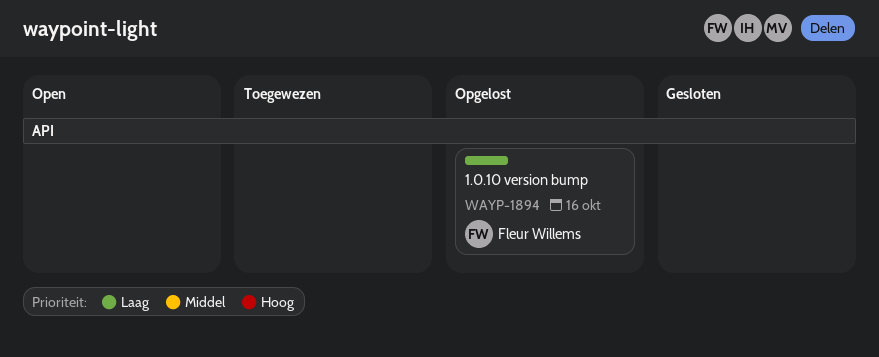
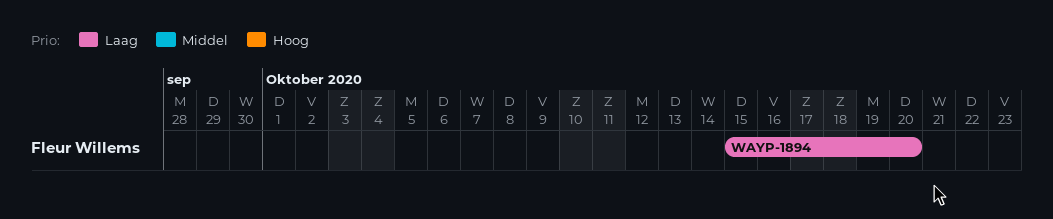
WAYP-1894, due: Oct 16 -> Oct 20

